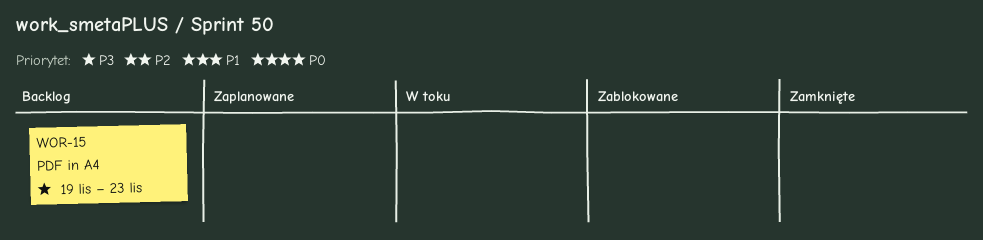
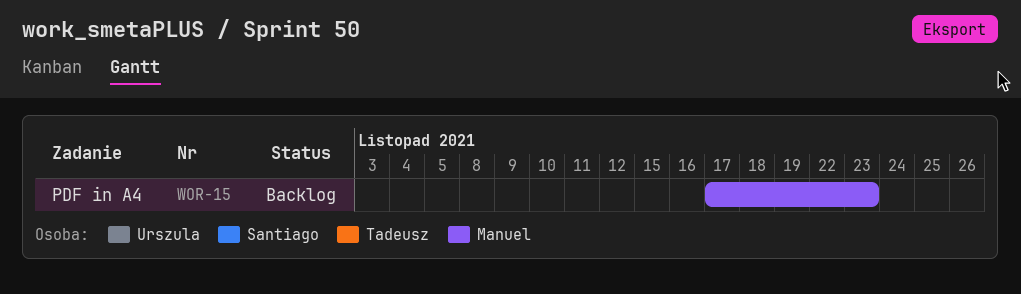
WOR-15, start: Nov 19 -> Nov 17

